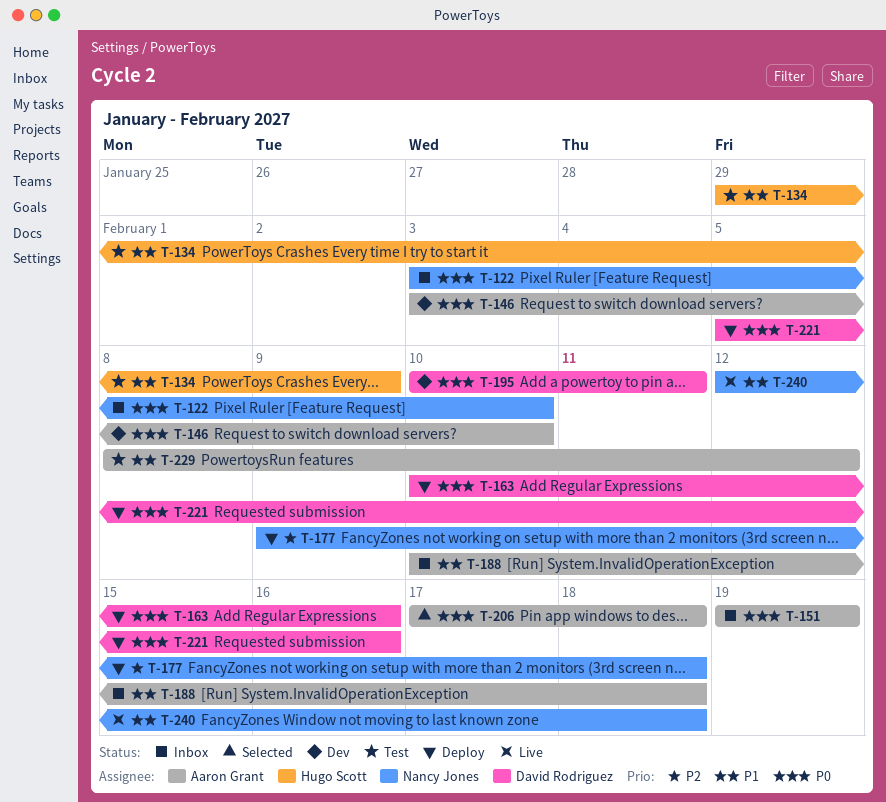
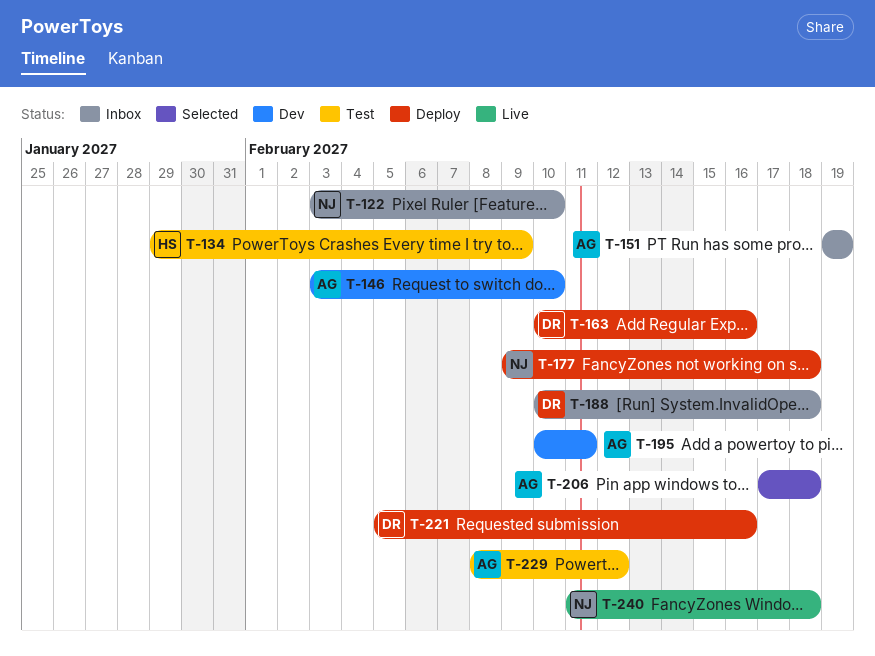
T-188, owner: Aaron Grant -> David Rodriguez
T-195, owner: David Rodriguez -> Aaron Grant
T-240, start: Feb 12 -> Feb 11

